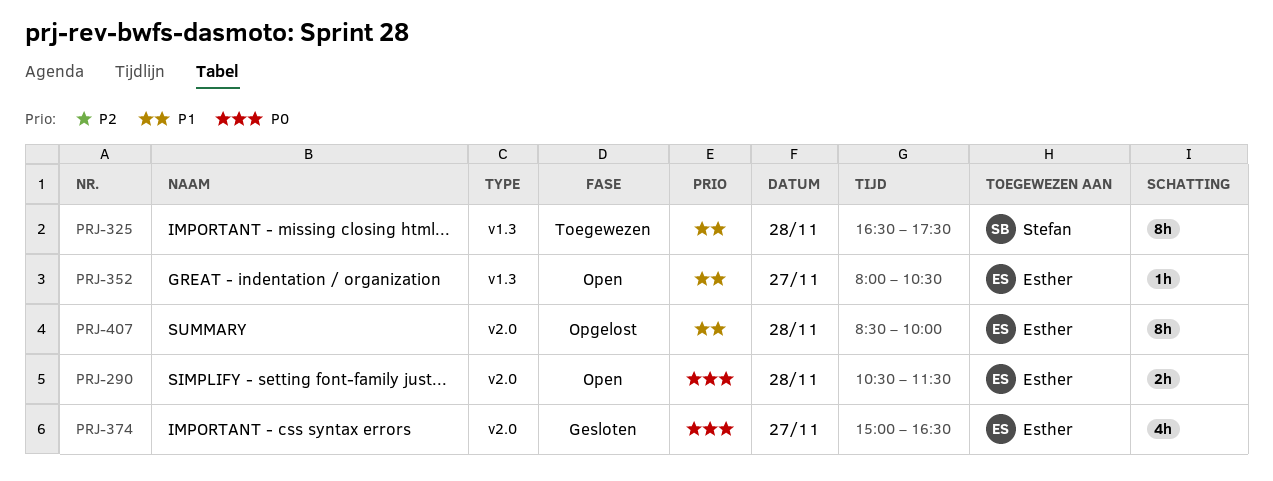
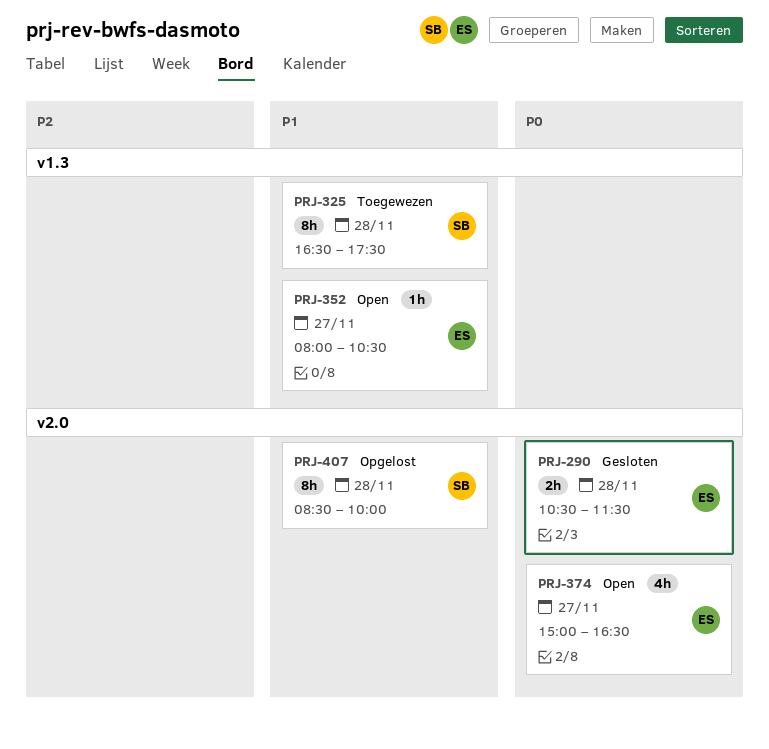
PRJ-290, status: Open -> Gesloten
PRJ-374, status: Gesloten -> Open
PRJ-407, owner: Esther -> Stefan

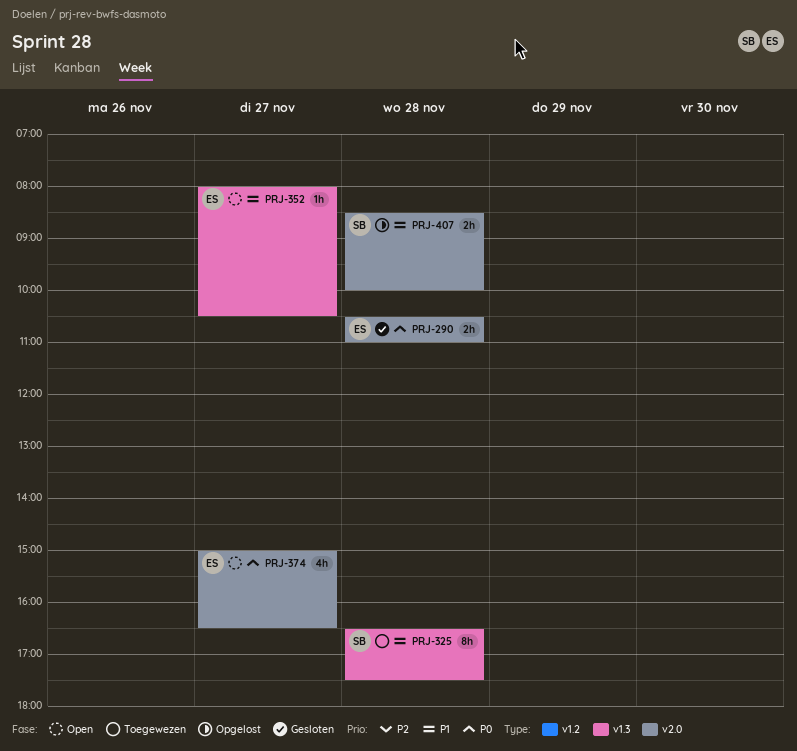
PRJ-290, ends: 11:30 -> 11:00
PRJ-407, estimate: 8h -> 2h

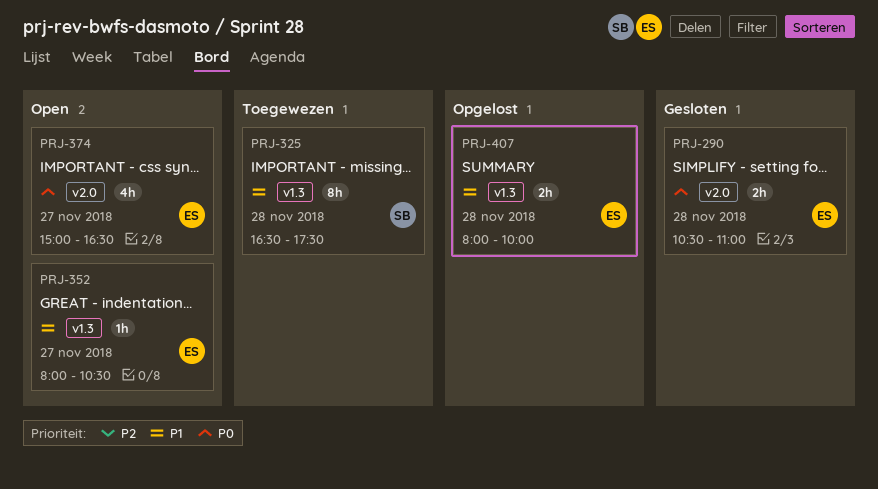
PRJ-407, owner: SB -> ES
PRJ-407, label: v2.0 -> v1.3
PRJ-407, begins: 08:30 -> 08:00

